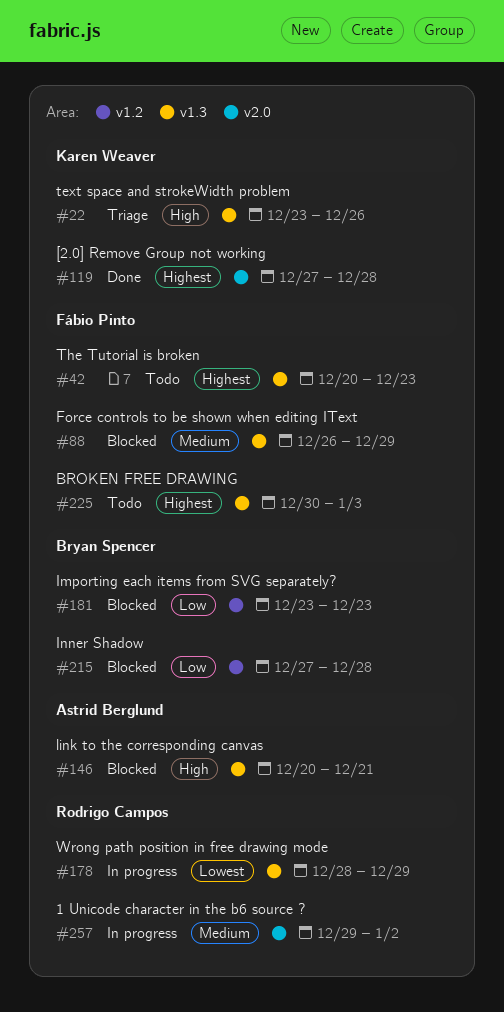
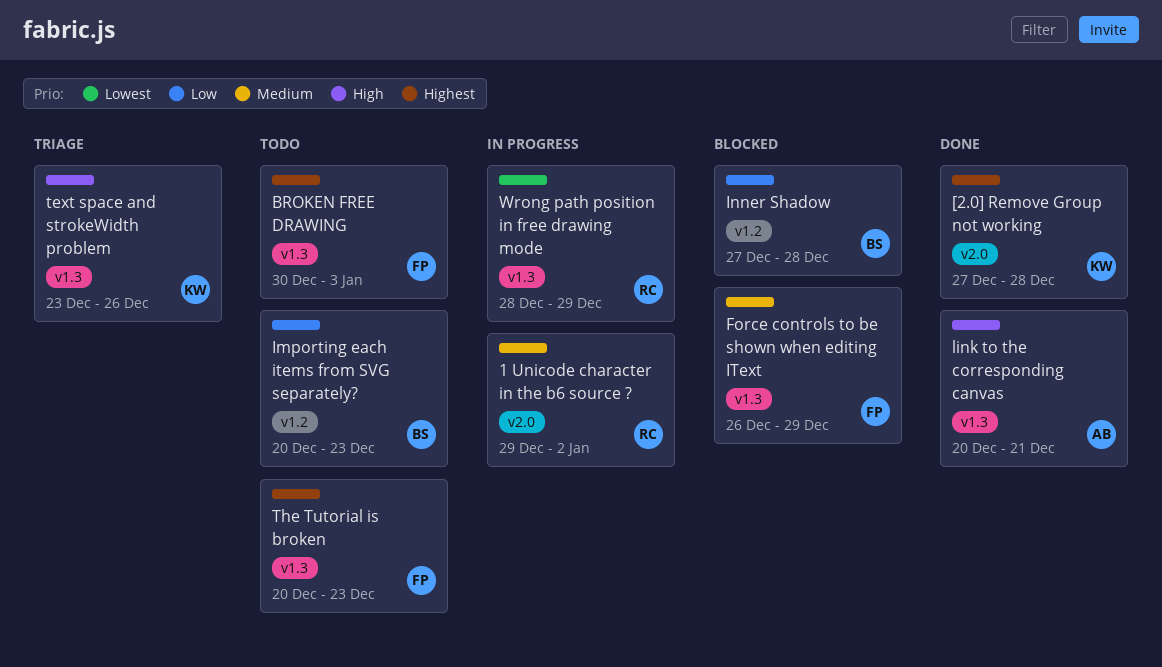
Importing each items from SVG separately?, status: Blocked -> Todo
Importing each items from SVG separately?, start: Dec 23 -> Dec 20
link to the corresponding canvas, status: Blocked -> Done

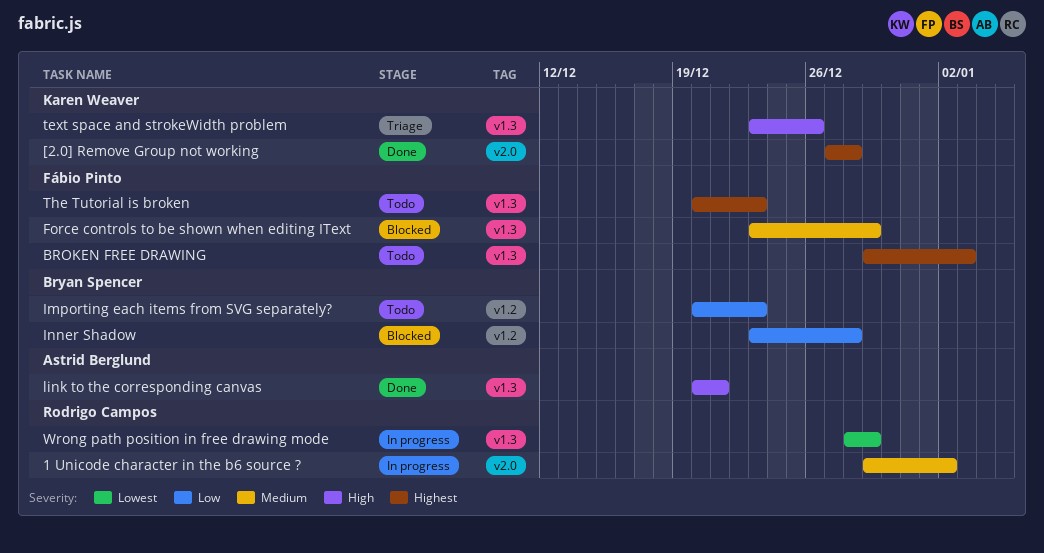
BROKEN FREE DRAWING, start: Dec 30 -> Dec 29
Force controls to be shown when editing IText, start: Dec 26 -> Dec 23
Inner Shadow, start: Dec 27 -> Dec 23

